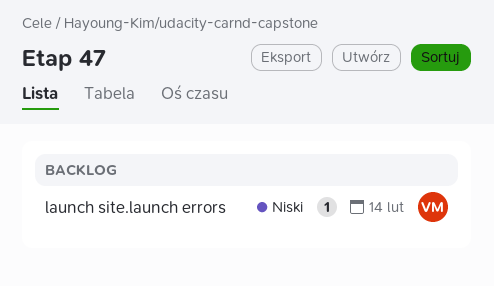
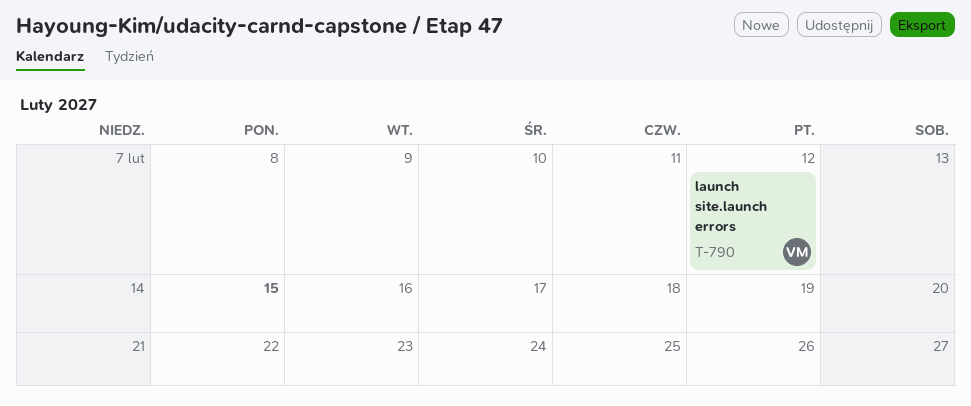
launch site.launch errors, due: Feb 14 -> Feb 12

